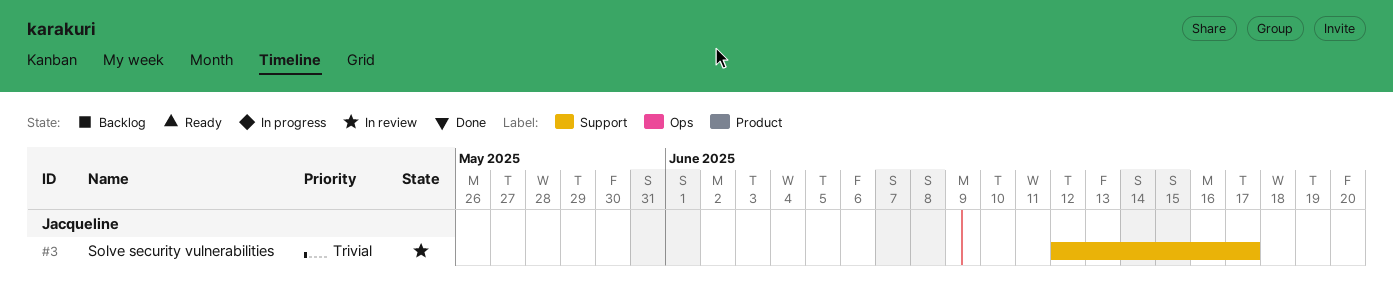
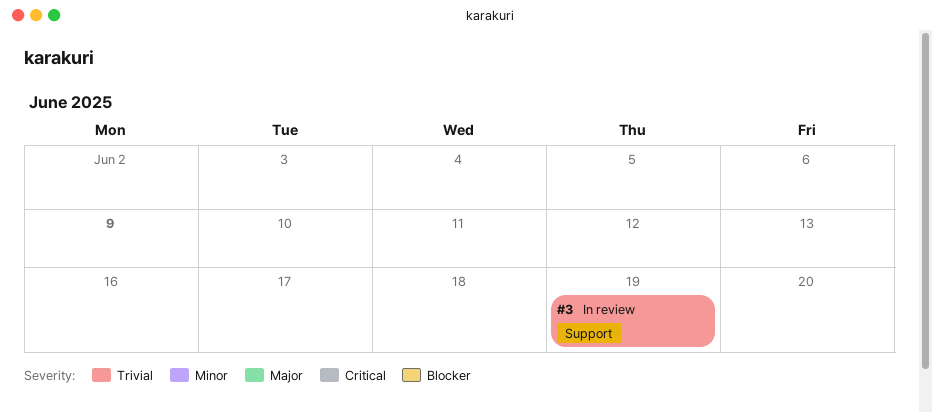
#3, due: Jun 17 -> Jun 19

